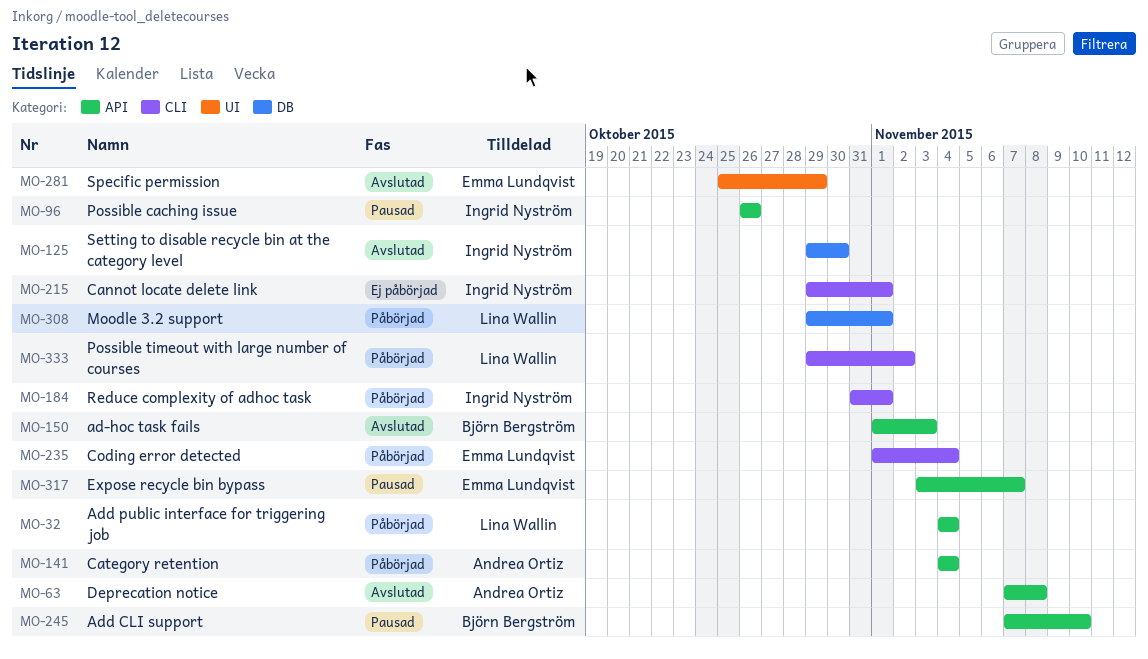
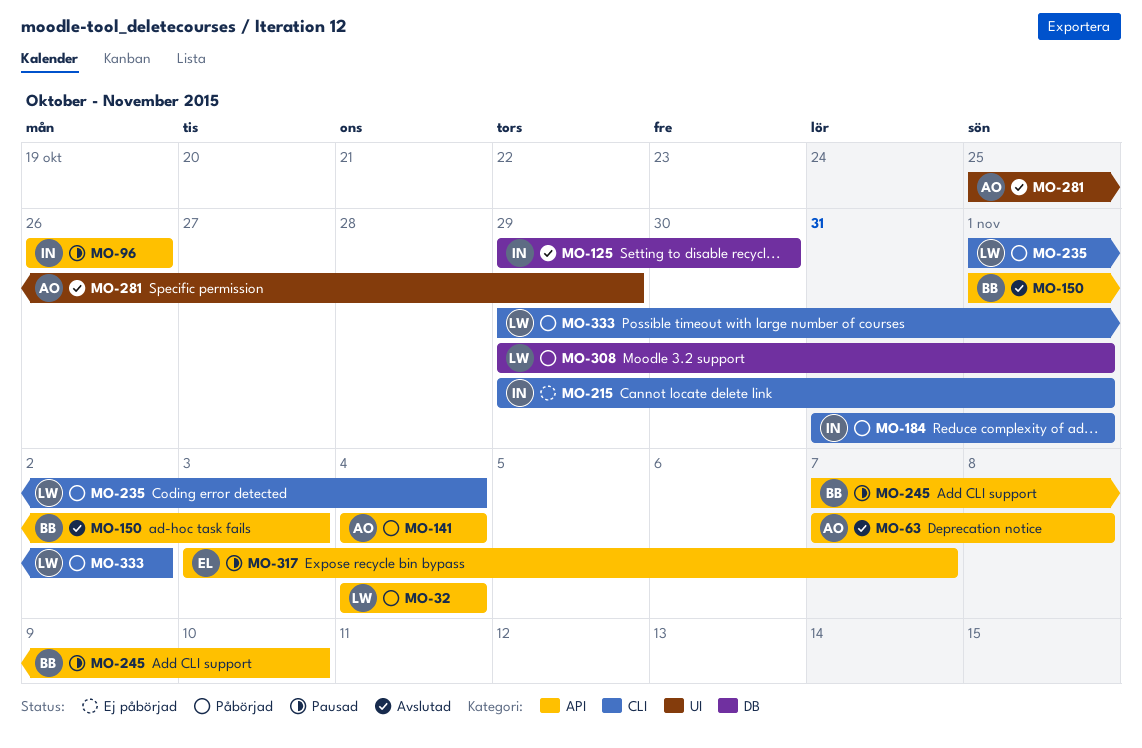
MO-235, owner: Emma Lundqvist -> Lina Wallin
MO-281, owner: Emma Lundqvist -> Andrea Ortiz

